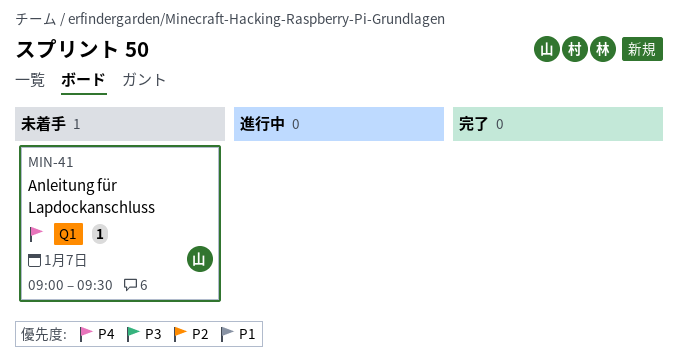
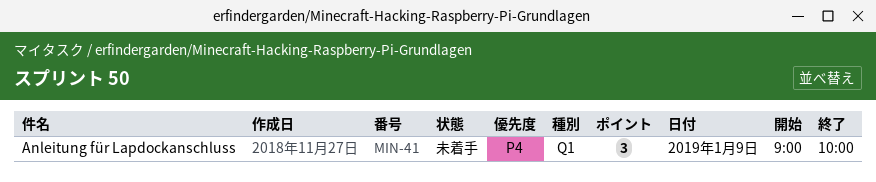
MIN-41, estimate: 1 -> 3
MIN-41, day: Jan 7 -> Jan 9
MIN-41, ends: 09:30 -> 10:00

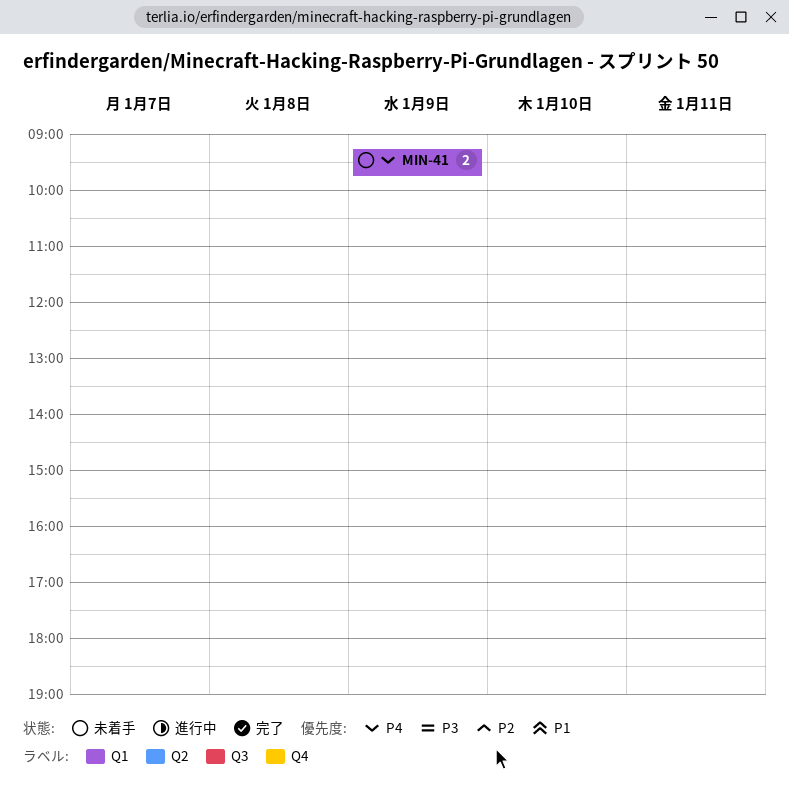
MIN-41, estimate: 3 -> 2
MIN-41, begins: 09:00 -> 09:15
MIN-41, ends: 10:00 -> 09:45

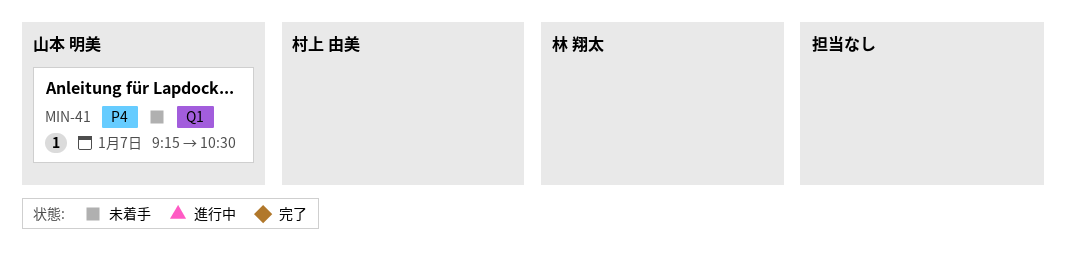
MIN-41, estimate: 2 -> 1
MIN-41, day: Jan 9 -> Jan 7
MIN-41, ends: 09:45 -> 10:30

